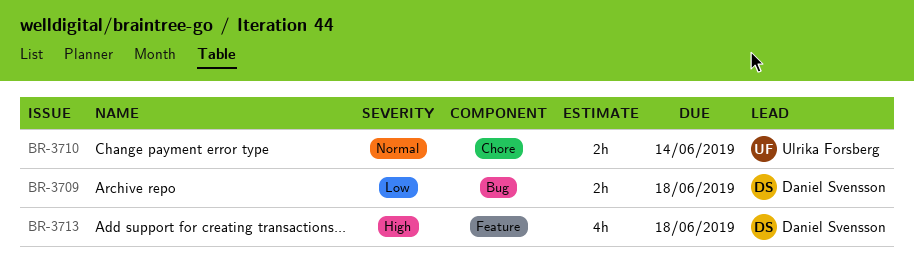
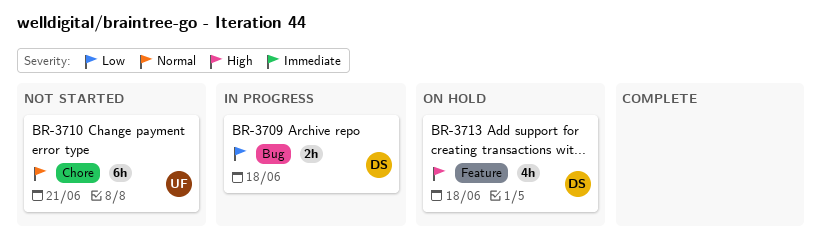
BR-3710, estimate: 2h -> 6h
BR-3710, due: Jun 14 -> Jun 21

